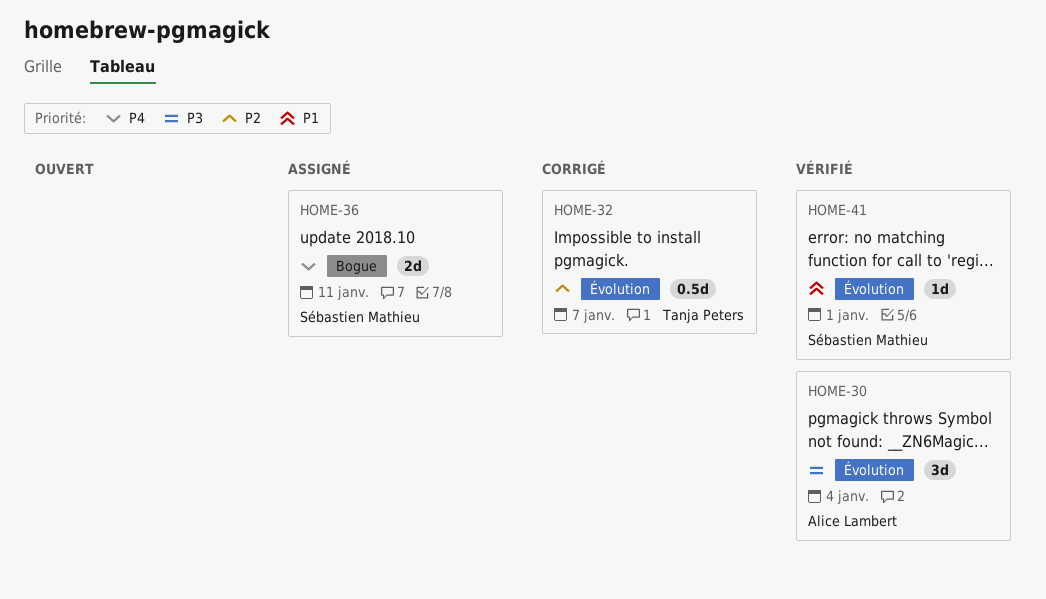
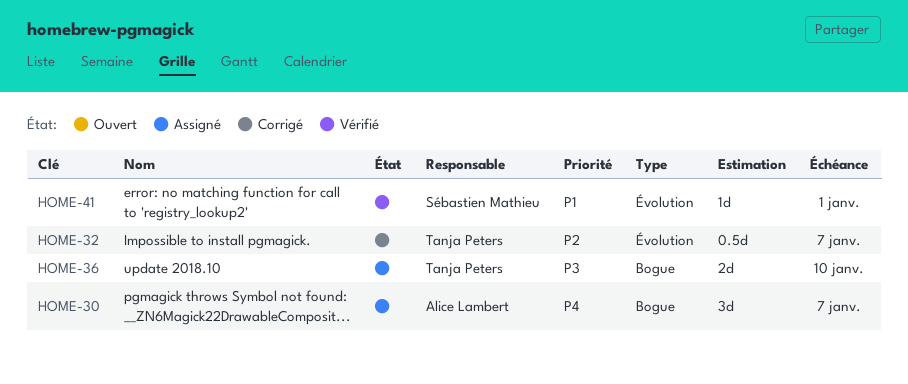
HOME-30, status: Vérifié -> Assigné
HOME-30, priority: P3 -> P4
HOME-30, label: Évolution -> Bogue
HOME-30, due: Jan 4 -> Jan 7
HOME-36, owner: Sébastien Mathieu -> Tanja Peters
HOME-36, priority: P4 -> P3
HOME-36, due: Jan 11 -> Jan 10

